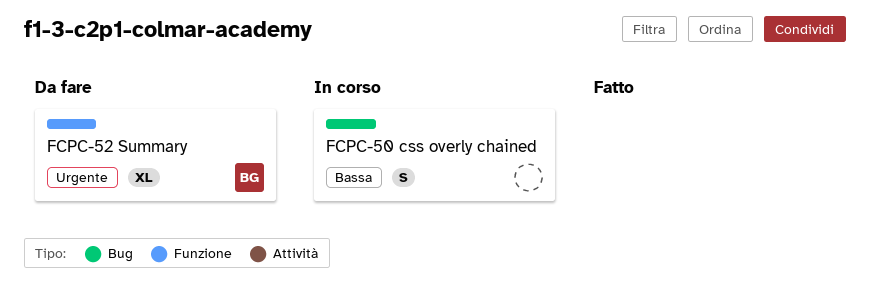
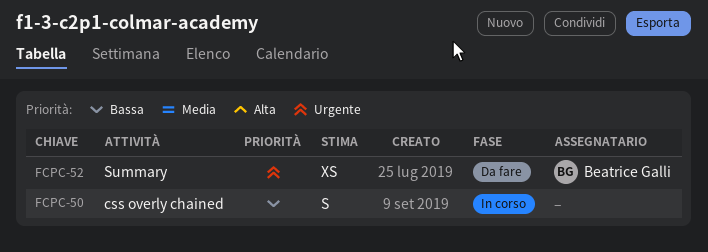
FCPC-52, estimate: XL -> XS

